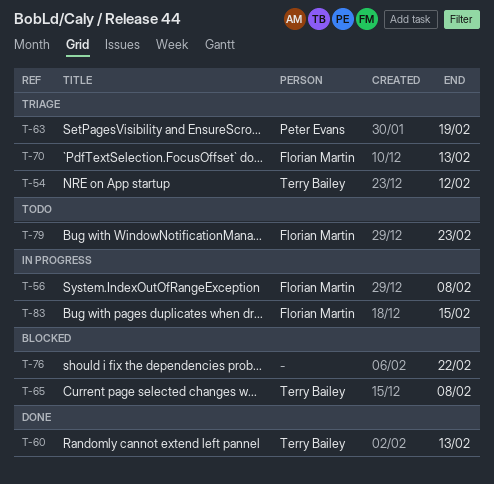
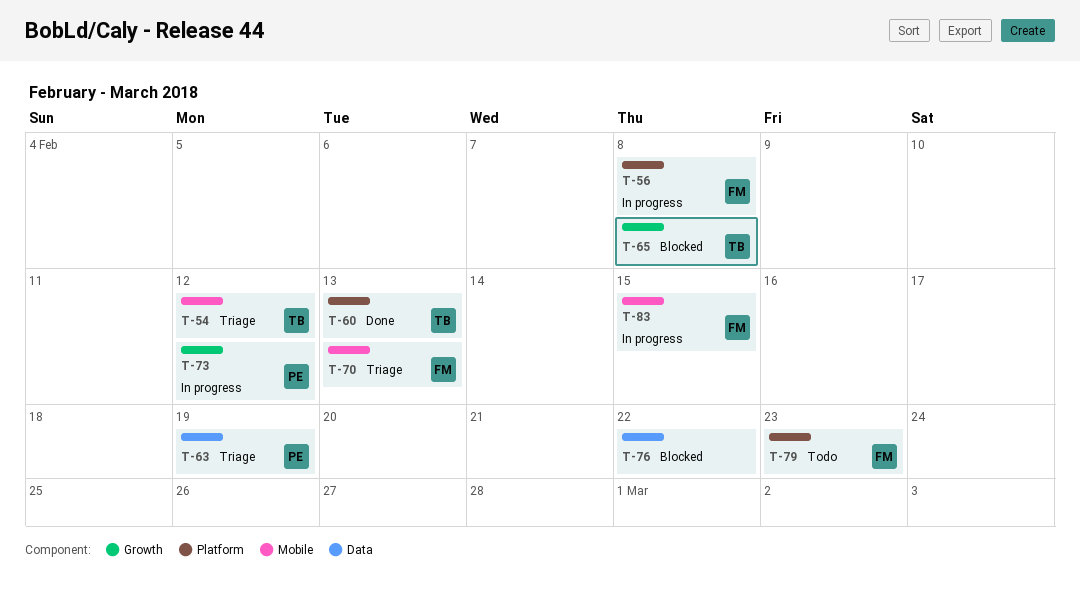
T-73: none -> present

